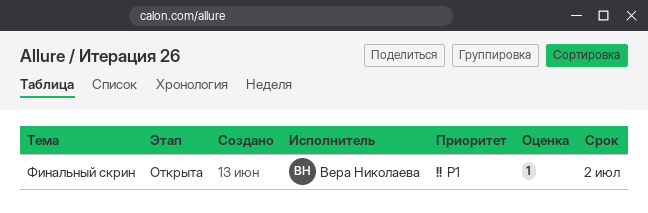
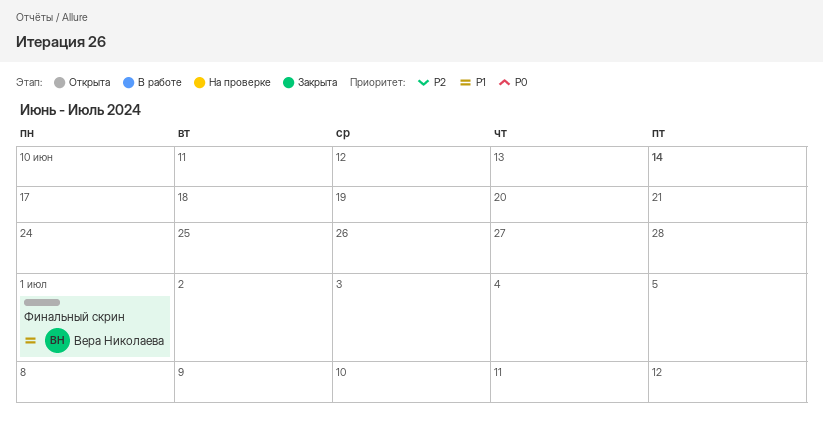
Финальный скрин, due: Jul 2 -> Jul 1

